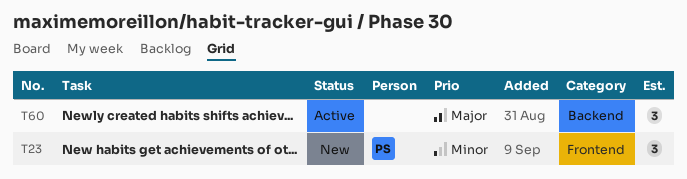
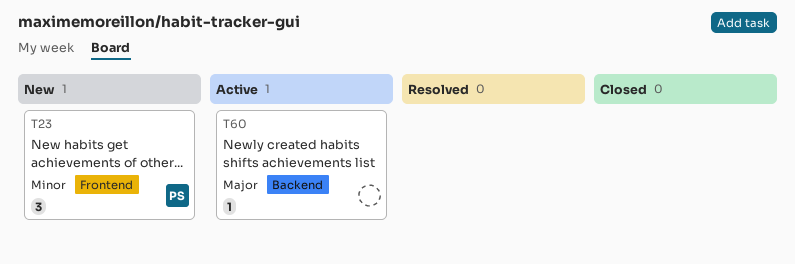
T60, estimate: 3 -> 1

